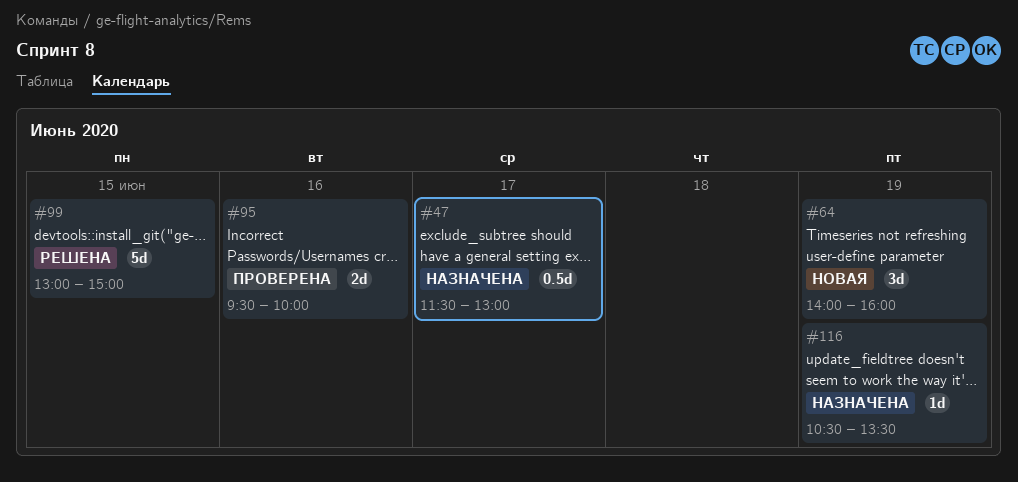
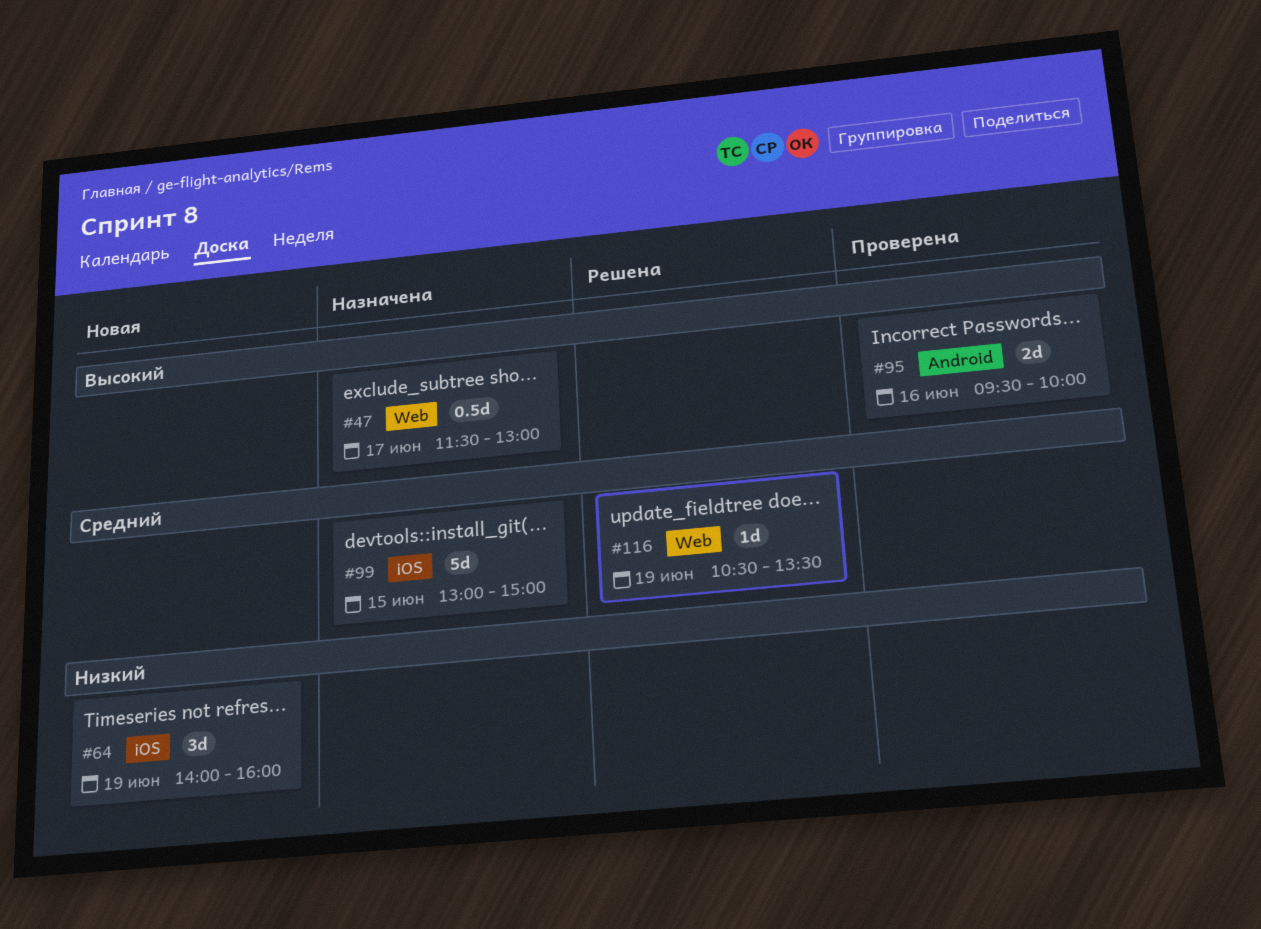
#99, status: Решена -> Назначена
#116, status: Назначена -> Решена

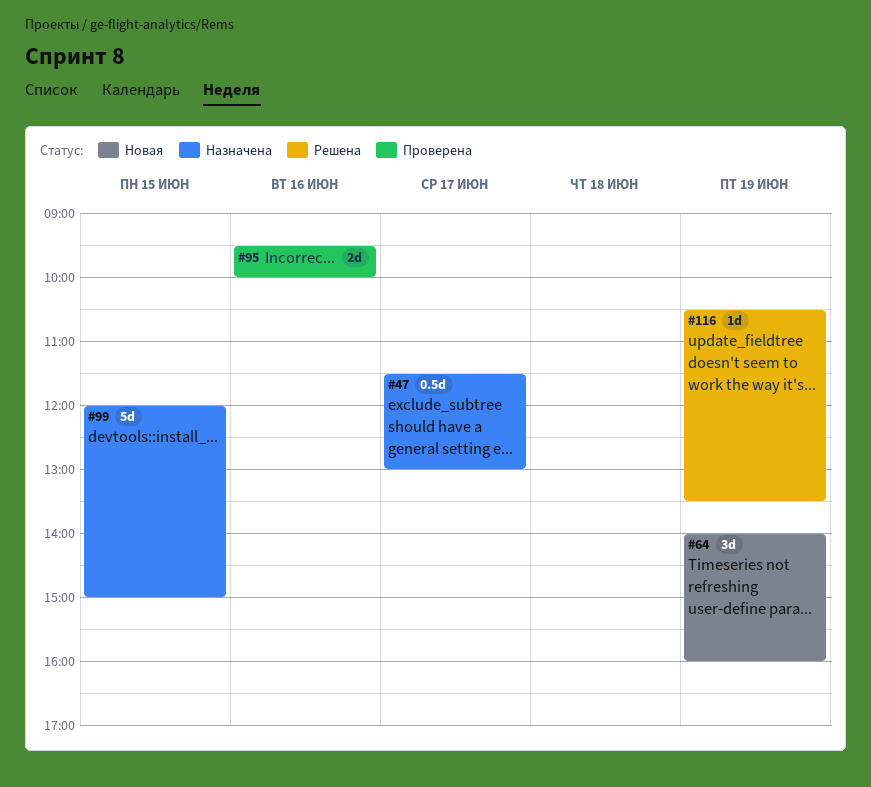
#99, begins: 13:00 -> 12:00

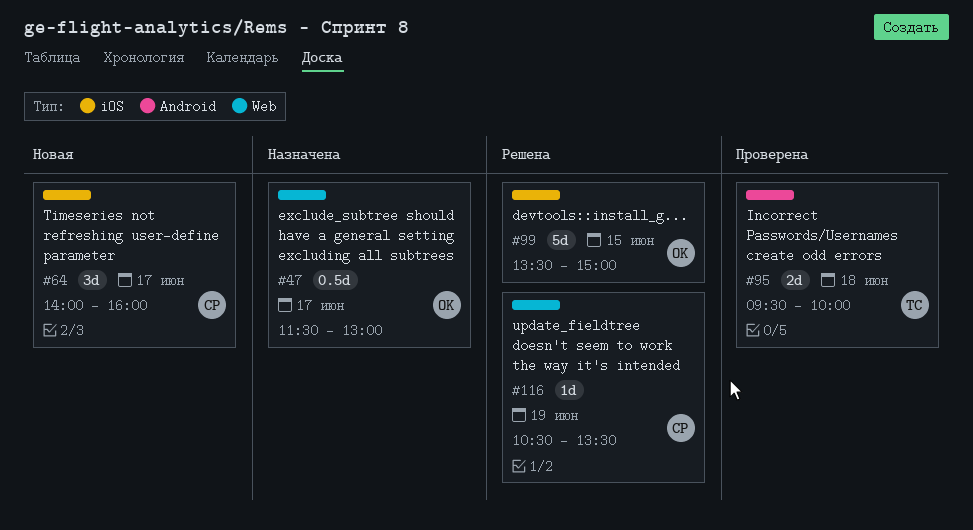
#64, day: Jun 19 -> Jun 17
#95, day: Jun 16 -> Jun 18
#99, status: Назначена -> Решена
#99, begins: 12:00 -> 13:30

